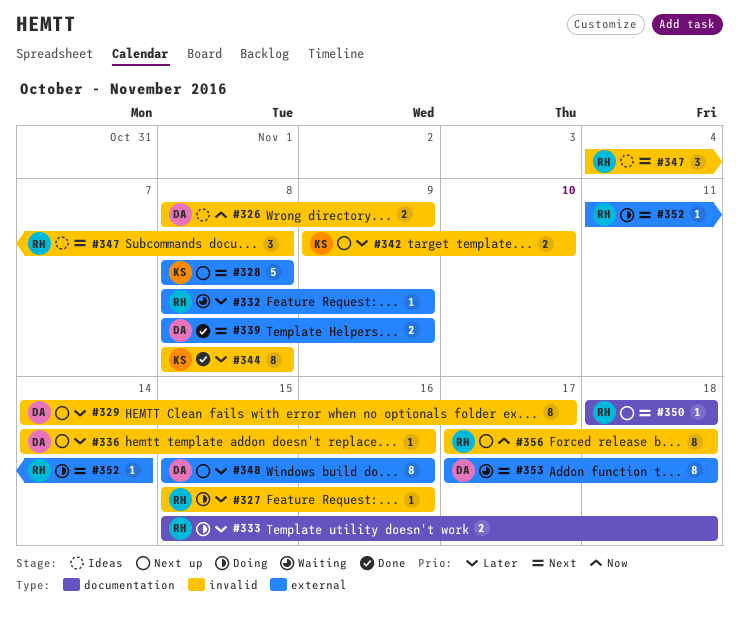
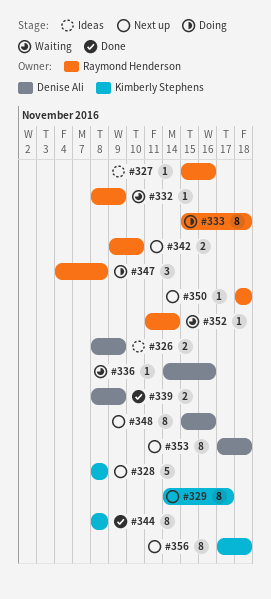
#327, status: Doing -> Ideas
#329, owner: Denise Ali -> Kimberly Stephens
#333, estimate: 2 -> 8
#336, status: Next up -> Waiting
#342, owner: Kimberly Stephens -> Raymond Henderson
#347, status: Ideas -> Doing
#352, status: Doing -> Waiting
#353, status: Waiting -> Next up
#356, owner: Raymond Henderson -> Kimberly Stephens

